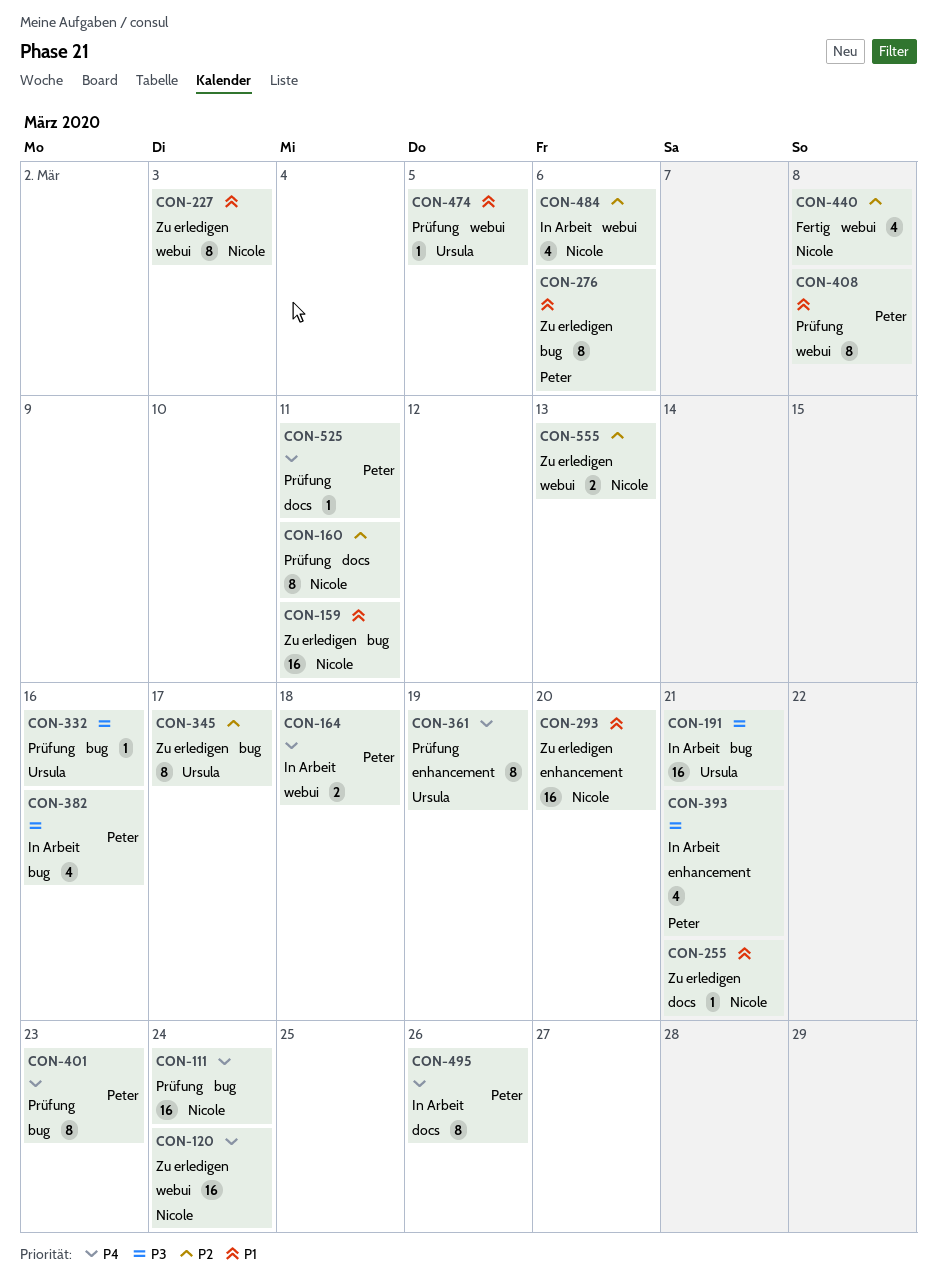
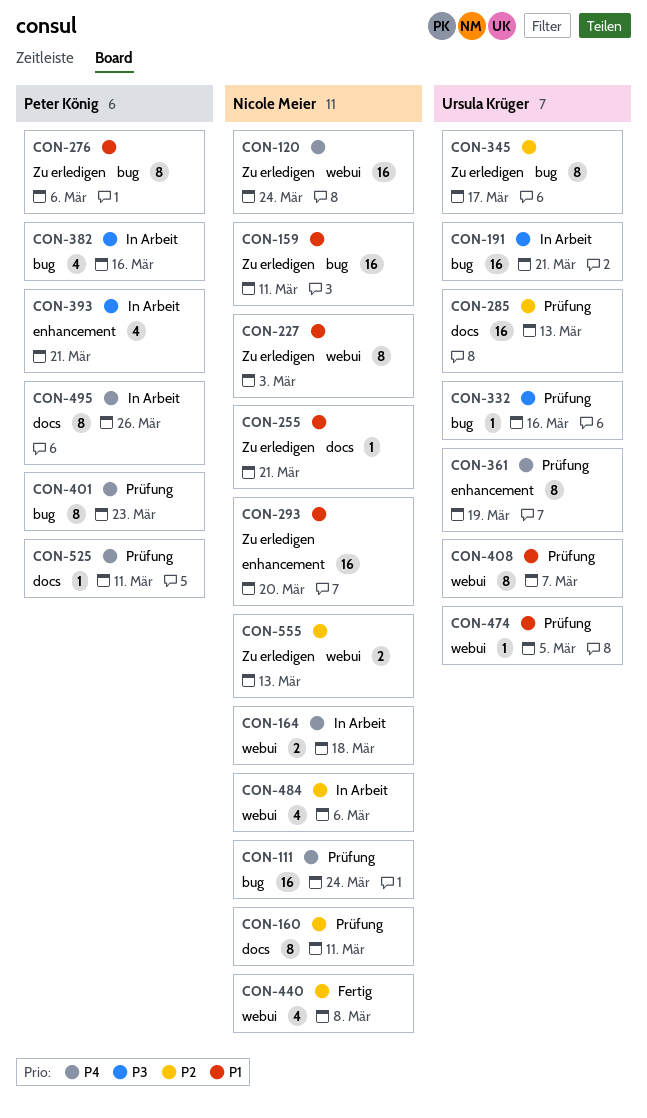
CON-164, owner: Peter König -> Nicole Meier
CON-285: none -> present
CON-408, owner: Peter König -> Ursula Krüger
CON-408, due: Mar 8 -> Mar 7

